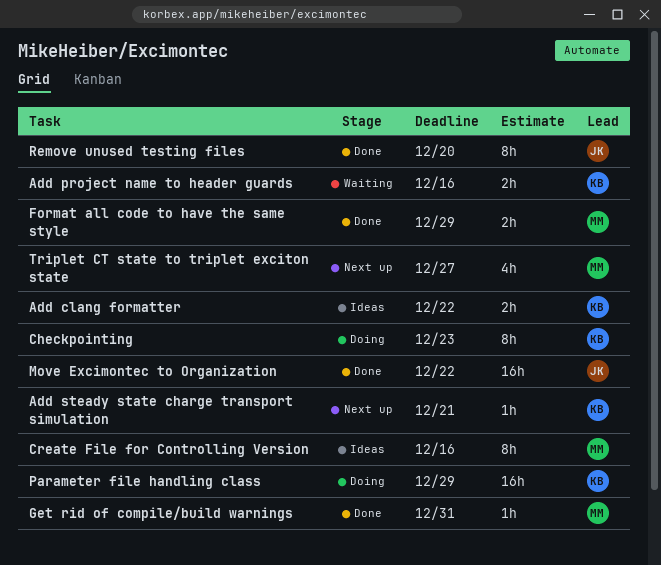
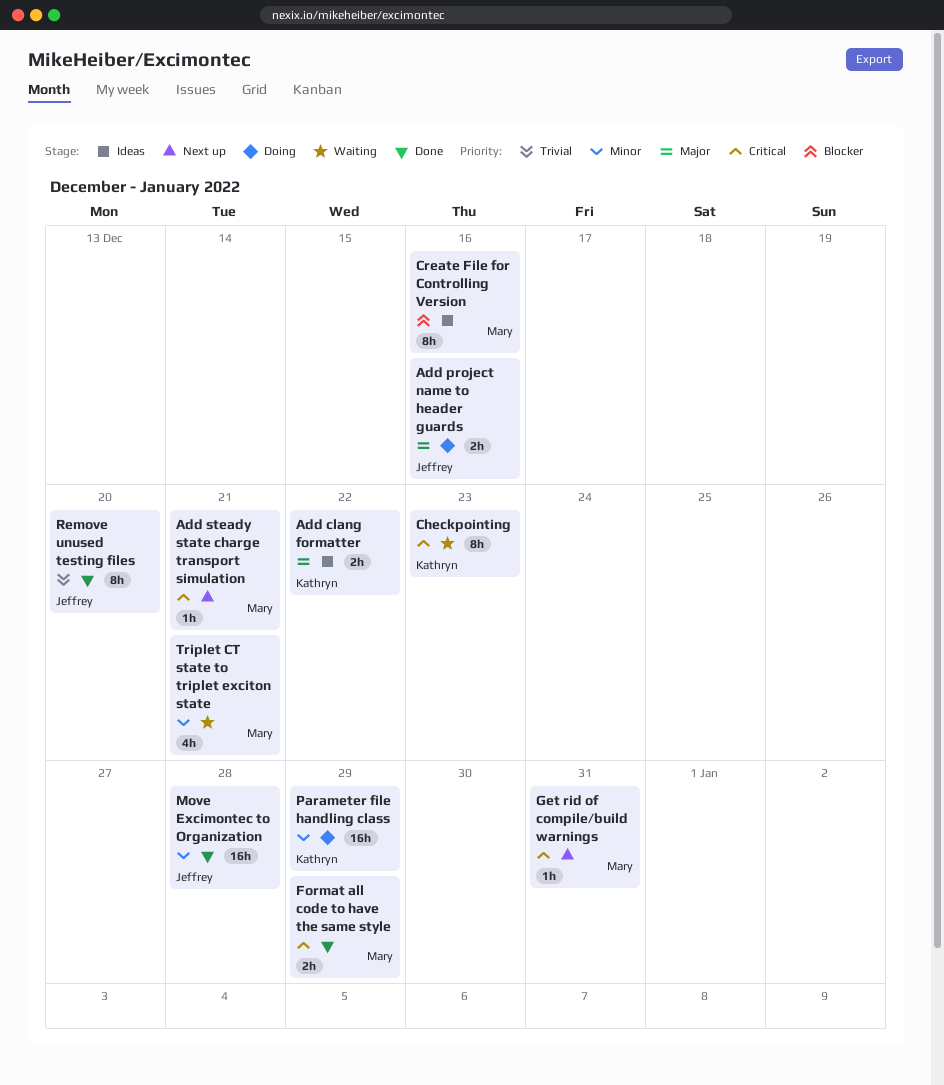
Add project name to header guards, status: Waiting -> Doing
Add project name to header guards, owner: Kathryn -> Jeffrey
Add steady state charge transport simulation, owner: Kathryn -> Mary
Checkpointing, status: Doing -> Waiting
Get rid of compile/build warnings, status: Done -> Next up
Move Excimontec to Organization, due: Dec 22 -> Dec 28
Triplet CT state to triplet exciton state, status: Next up -> Waiting
Triplet CT state to triplet exciton state, due: Dec 27 -> Dec 21

